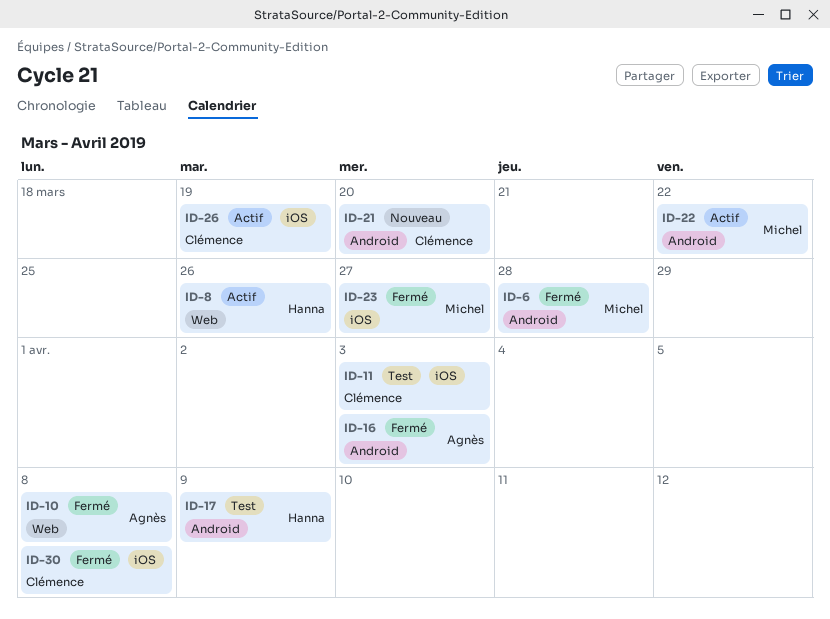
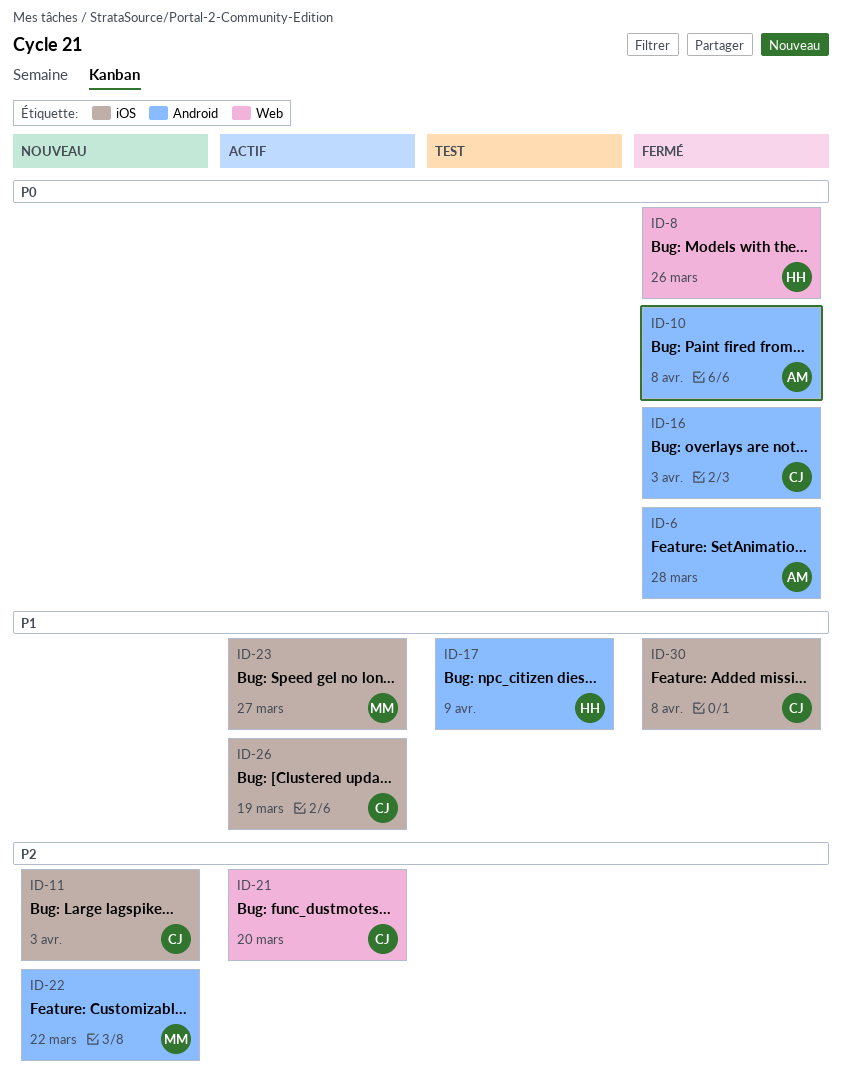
ID-6, owner: Michel -> Agnès
ID-8, status: Actif -> Fermé
ID-10, label: Web -> Android
ID-11, status: Test -> Nouveau
ID-16, owner: Agnès -> Clémence
ID-21, status: Nouveau -> Actif
ID-21, label: Android -> Web
ID-22, status: Actif -> Nouveau
ID-23, status: Fermé -> Actif

